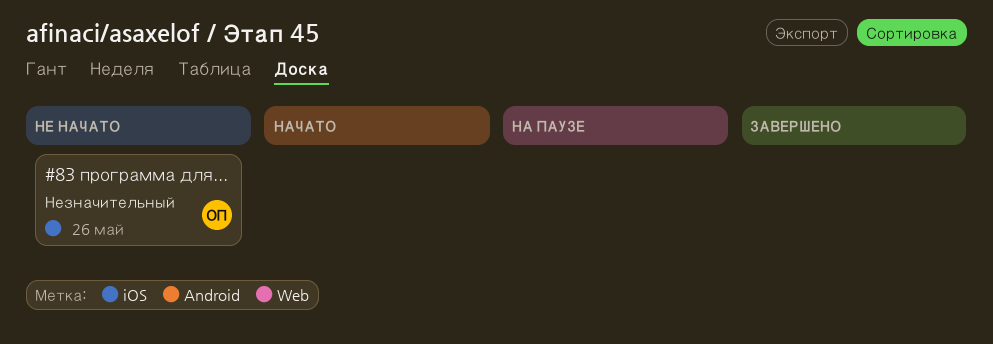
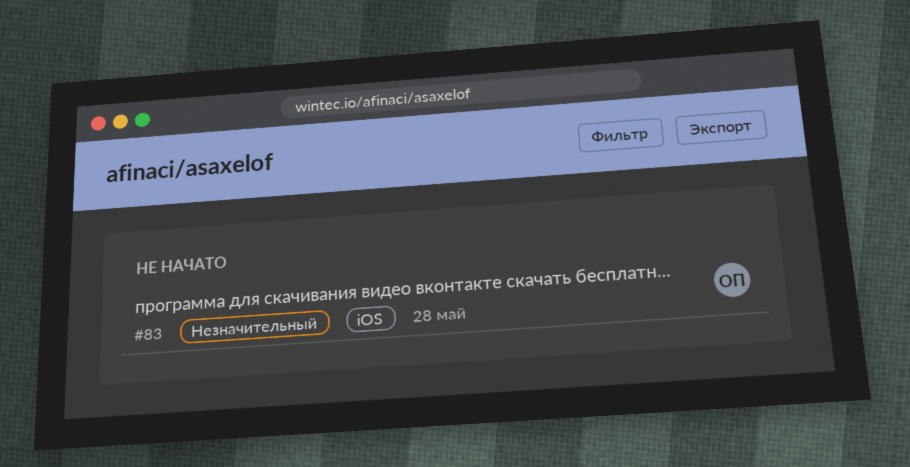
#83, due: May 26 -> May 28

